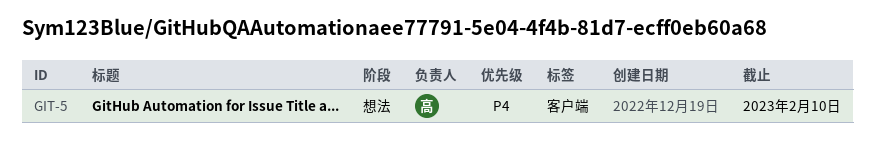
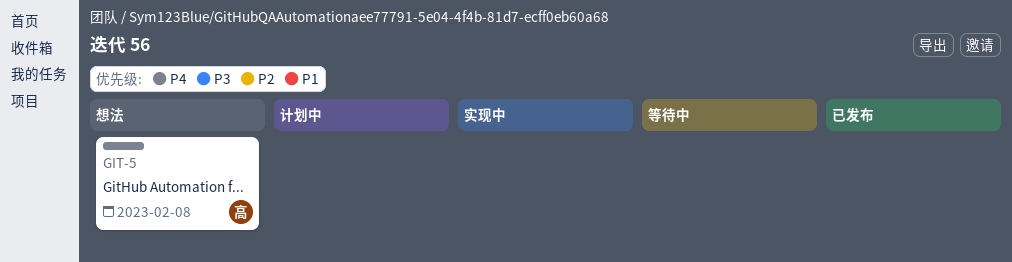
GIT-5, due: Feb 10 -> Feb 8

